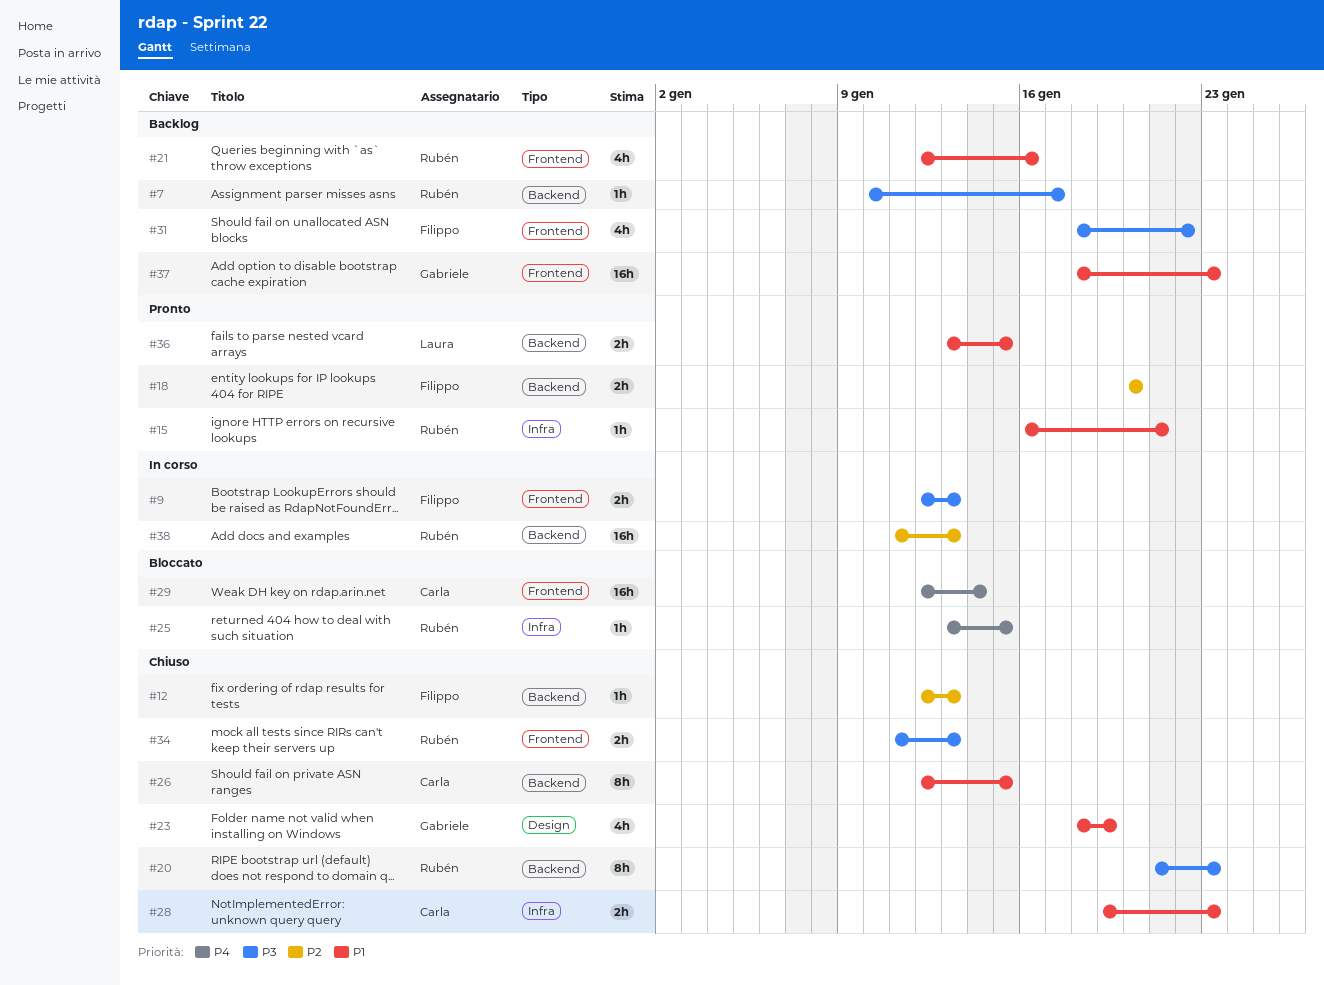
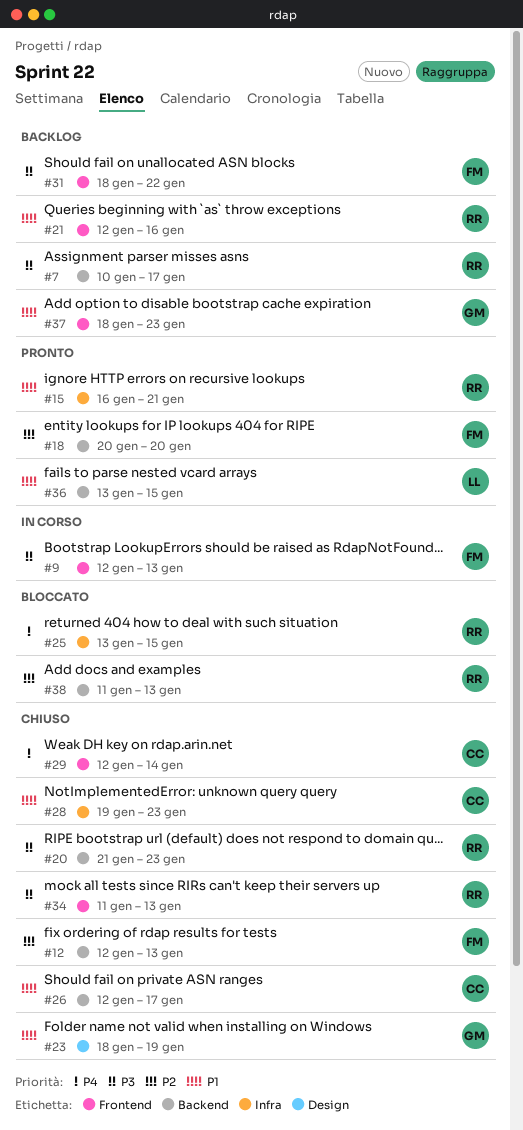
#26, due: Jan 15 -> Jan 17
#29, status: Bloccato -> Chiuso
#38, status: In corso -> Bloccato

